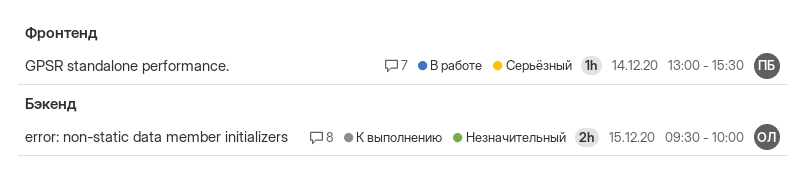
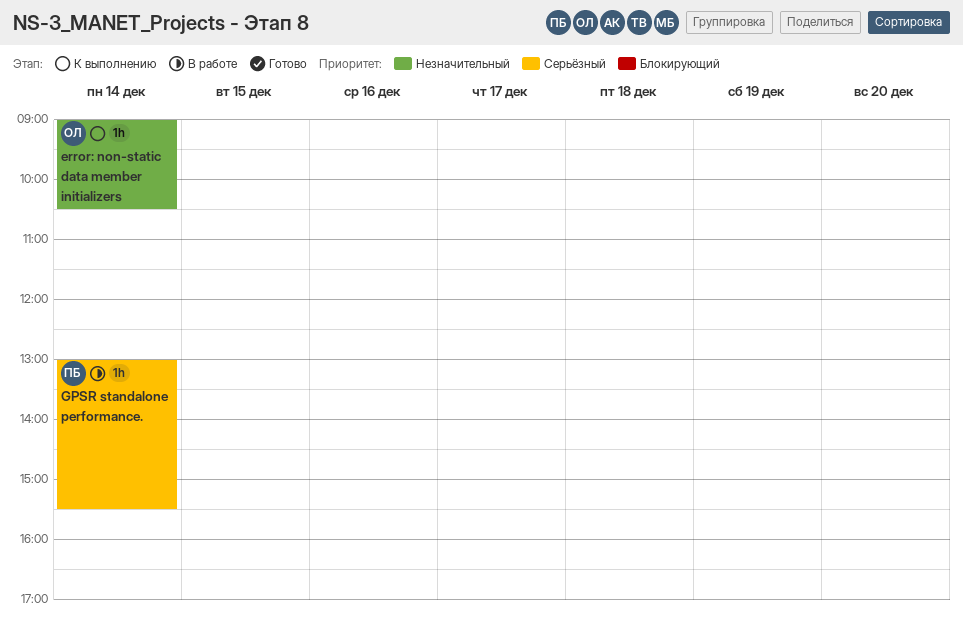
error: non-static data member initializers, estimate: 2h -> 1h
error: non-static data member initializers, day: Dec 15 -> Dec 14
error: non-static data member initializers, begins: 09:30 -> 09:00
error: non-static data member initializers, ends: 10:00 -> 10:30

